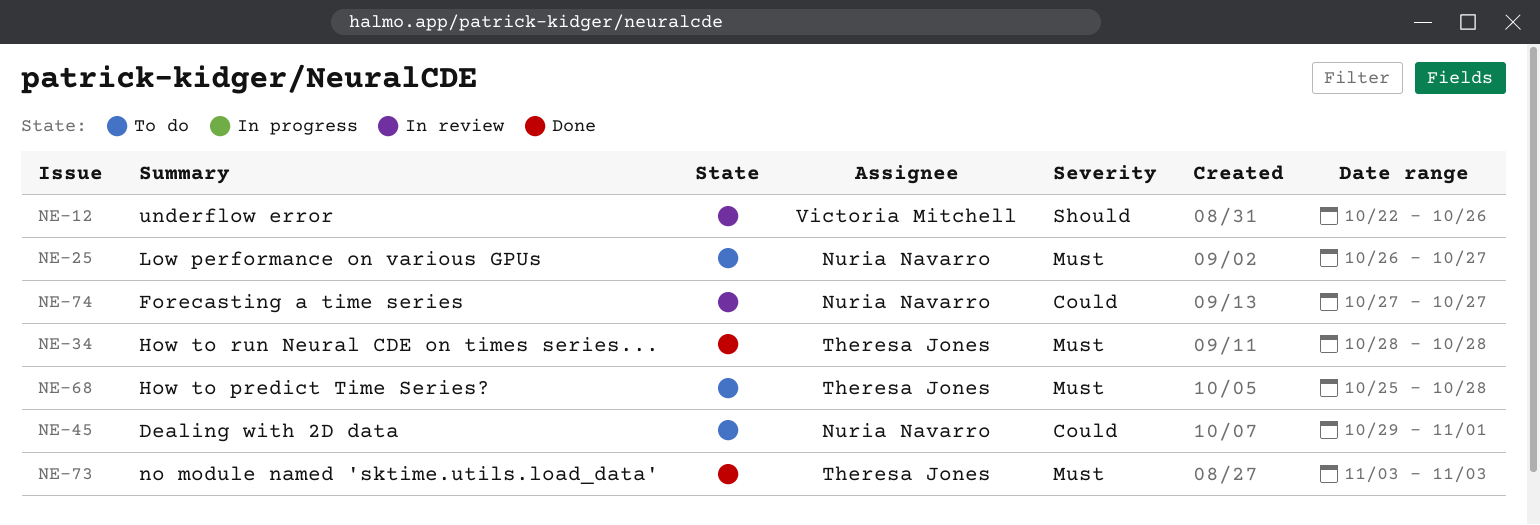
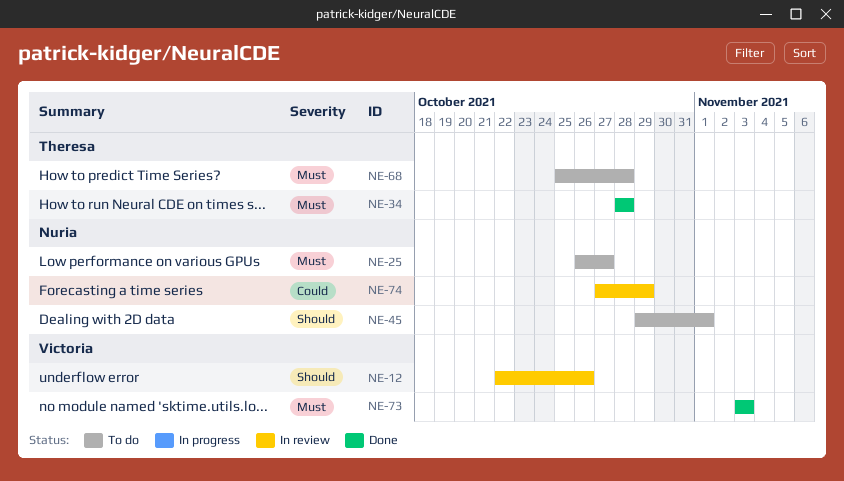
NE-45, priority: Could -> Should
NE-73, owner: Theresa Jones -> Victoria Mitchell
NE-74, due: Oct 27 -> Oct 29

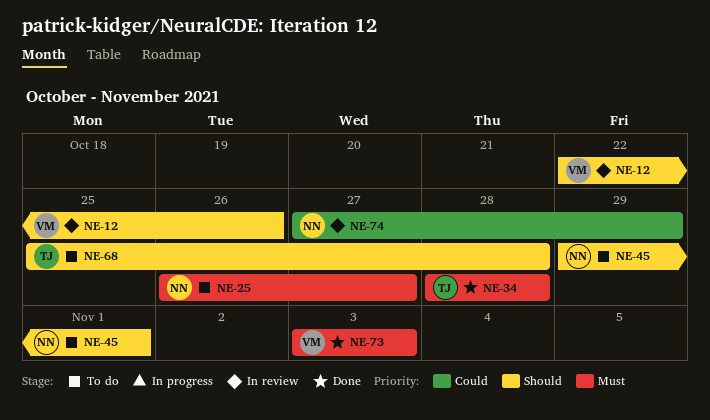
NE-68, priority: Must -> Should

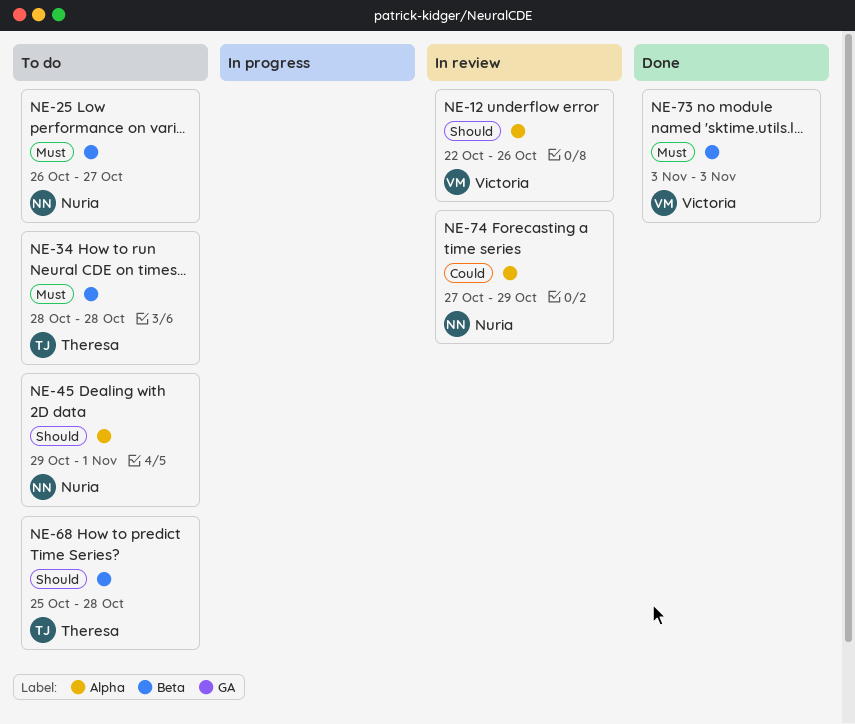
NE-34, status: Done -> To do

